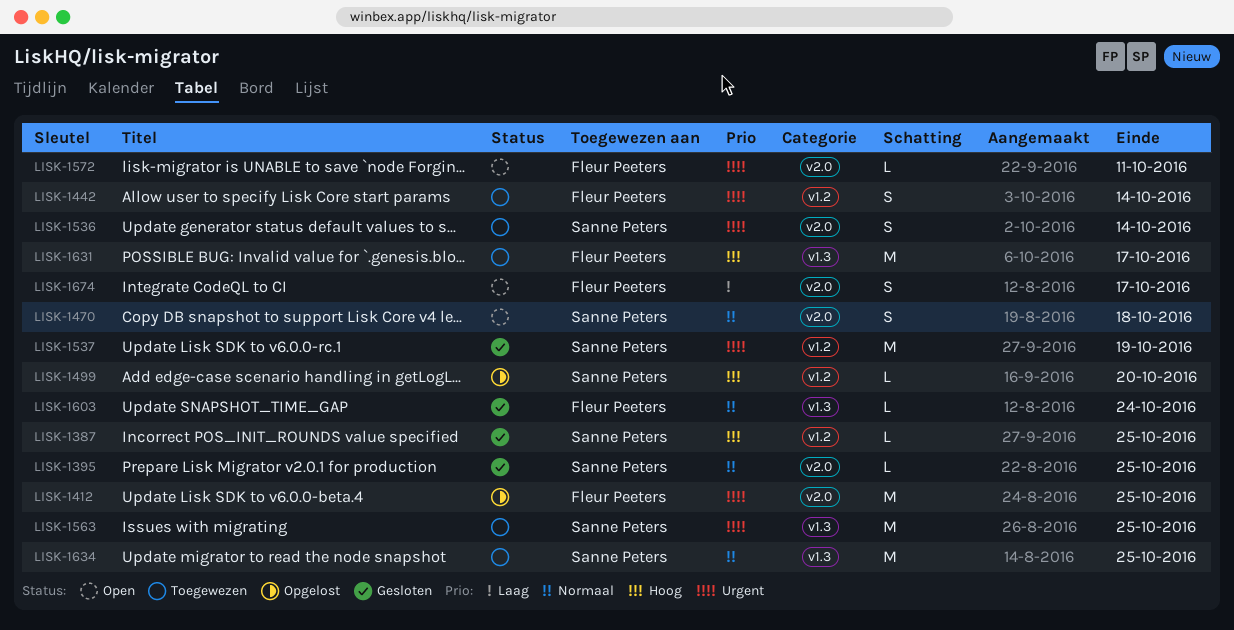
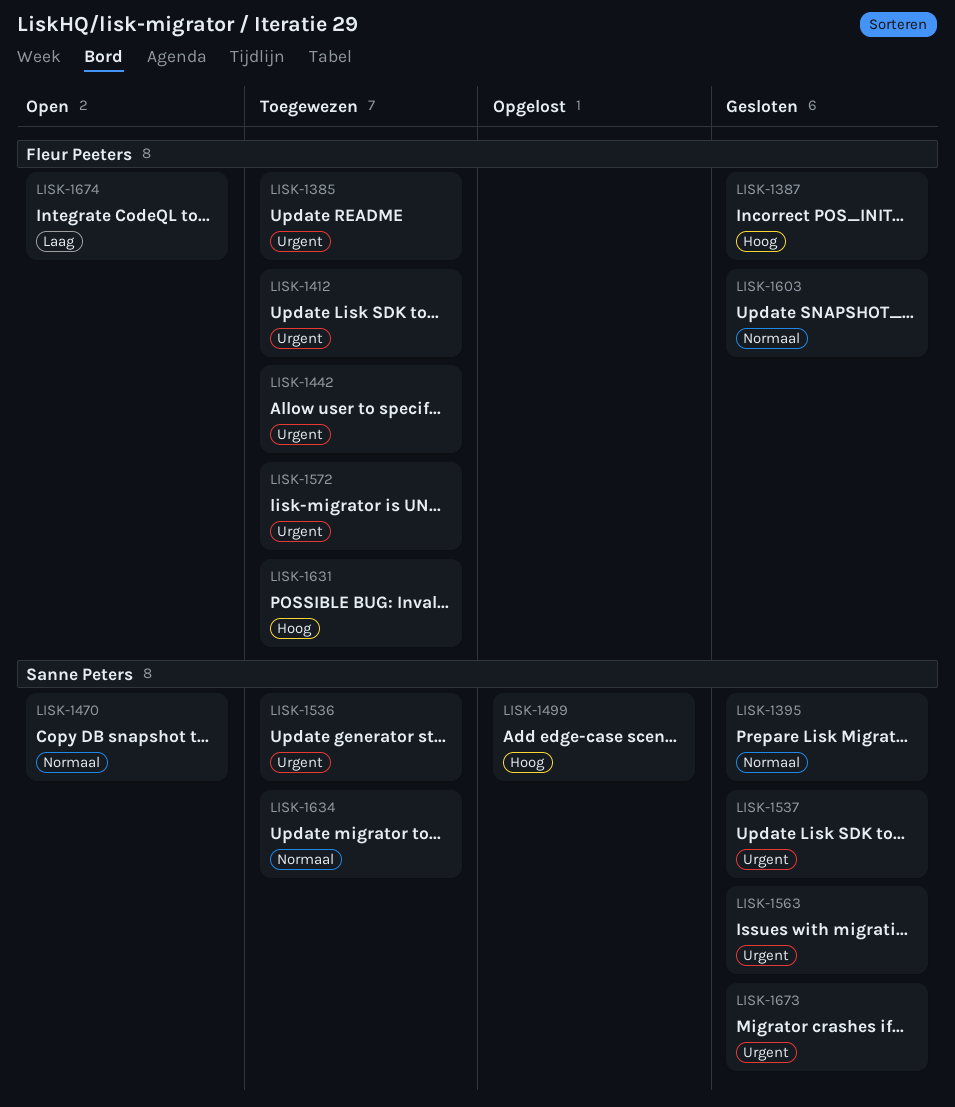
LISK-1385: none -> present
LISK-1387, owner: Sanne Peters -> Fleur Peeters
LISK-1412, status: Opgelost -> Toegewezen
LISK-1563, status: Toegewezen -> Gesloten
LISK-1572, status: Open -> Toegewezen
LISK-1673: none -> present

